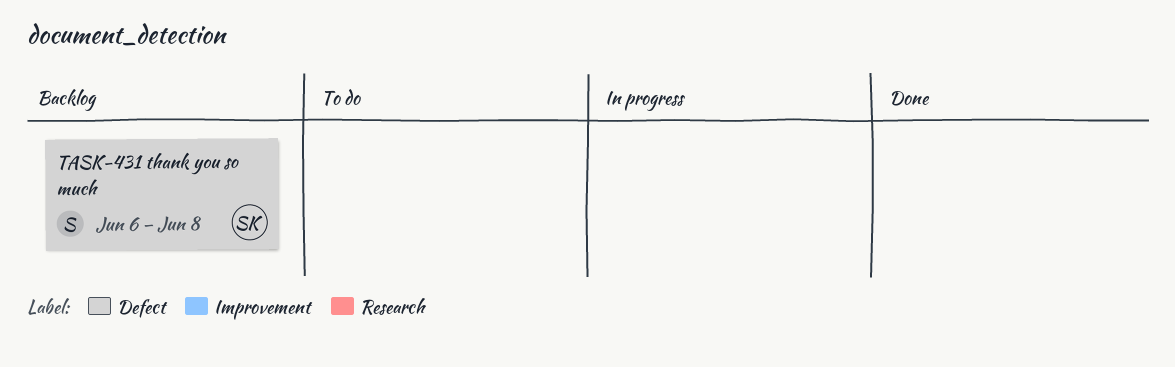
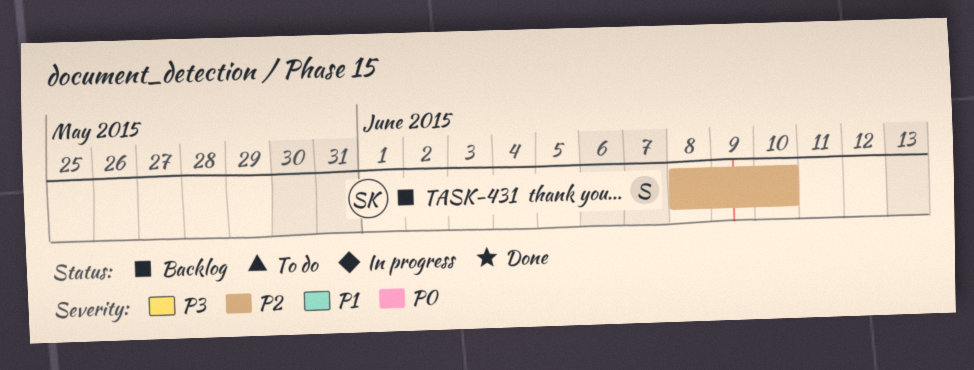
TASK-431, start: Jun 6 -> Jun 8
TASK-431, due: Jun 8 -> Jun 10

